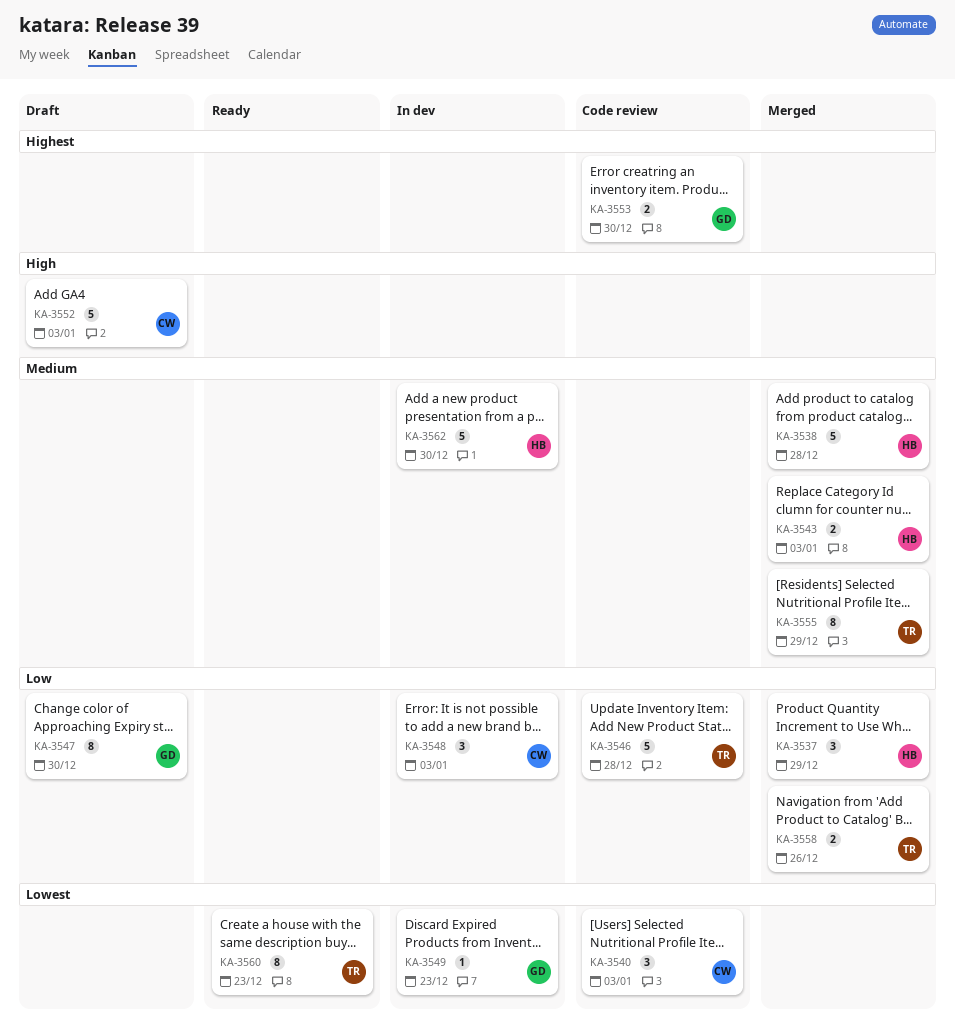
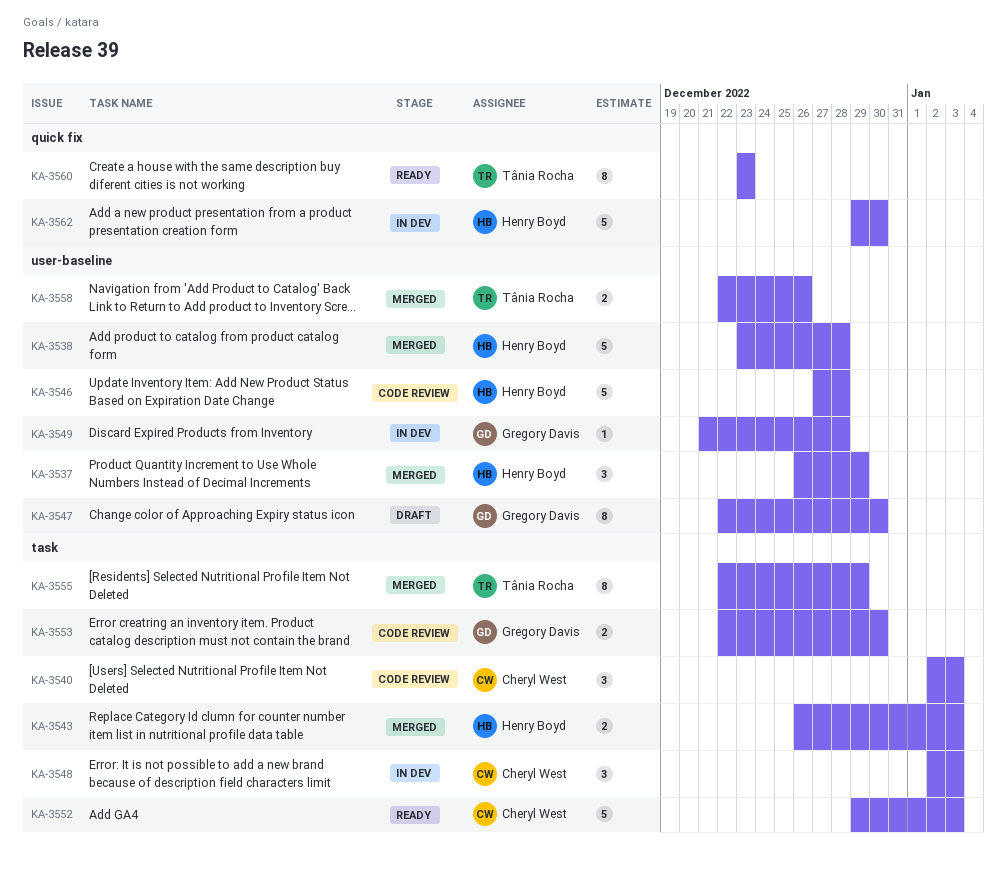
KA-3546, owner: Tânia Rocha -> Henry Boyd
KA-3549, due: Dec 23 -> Dec 28
KA-3552, status: Draft -> Ready

